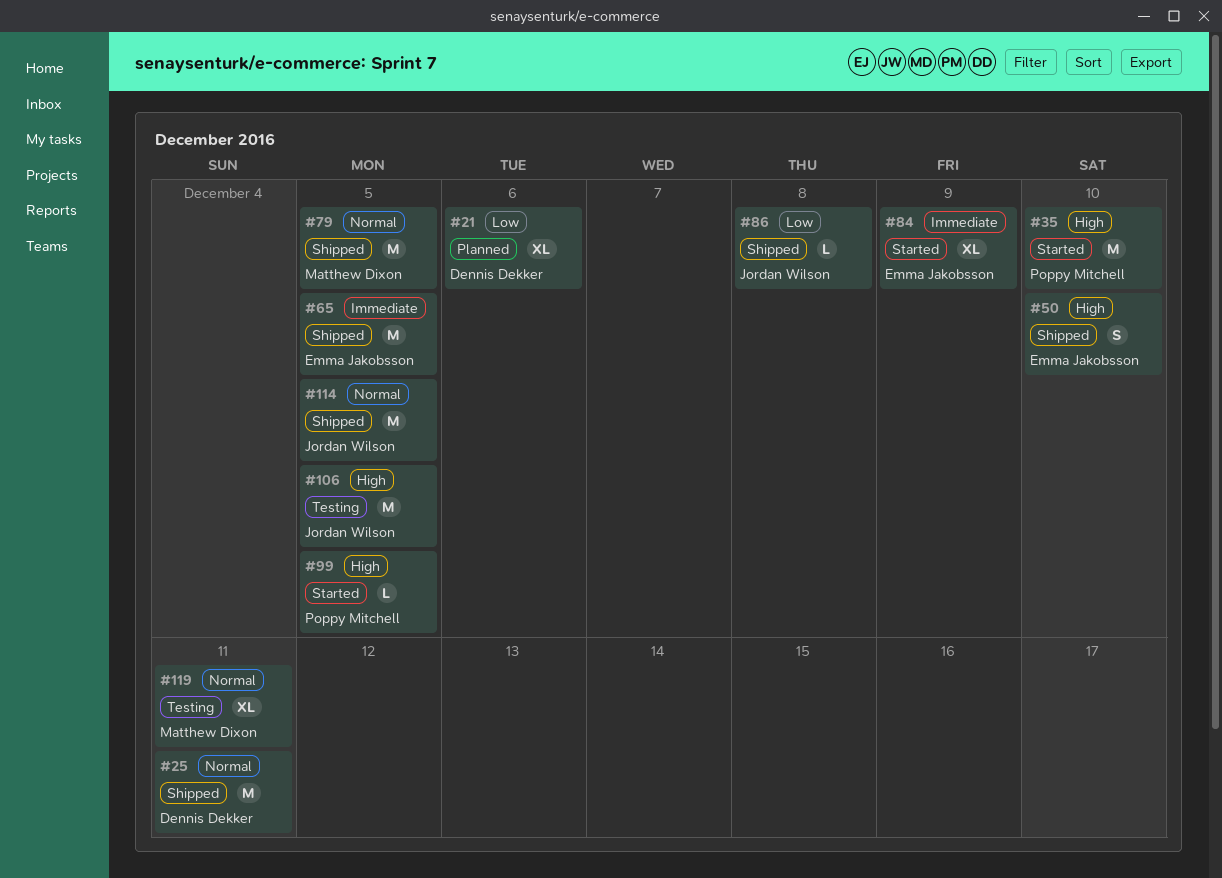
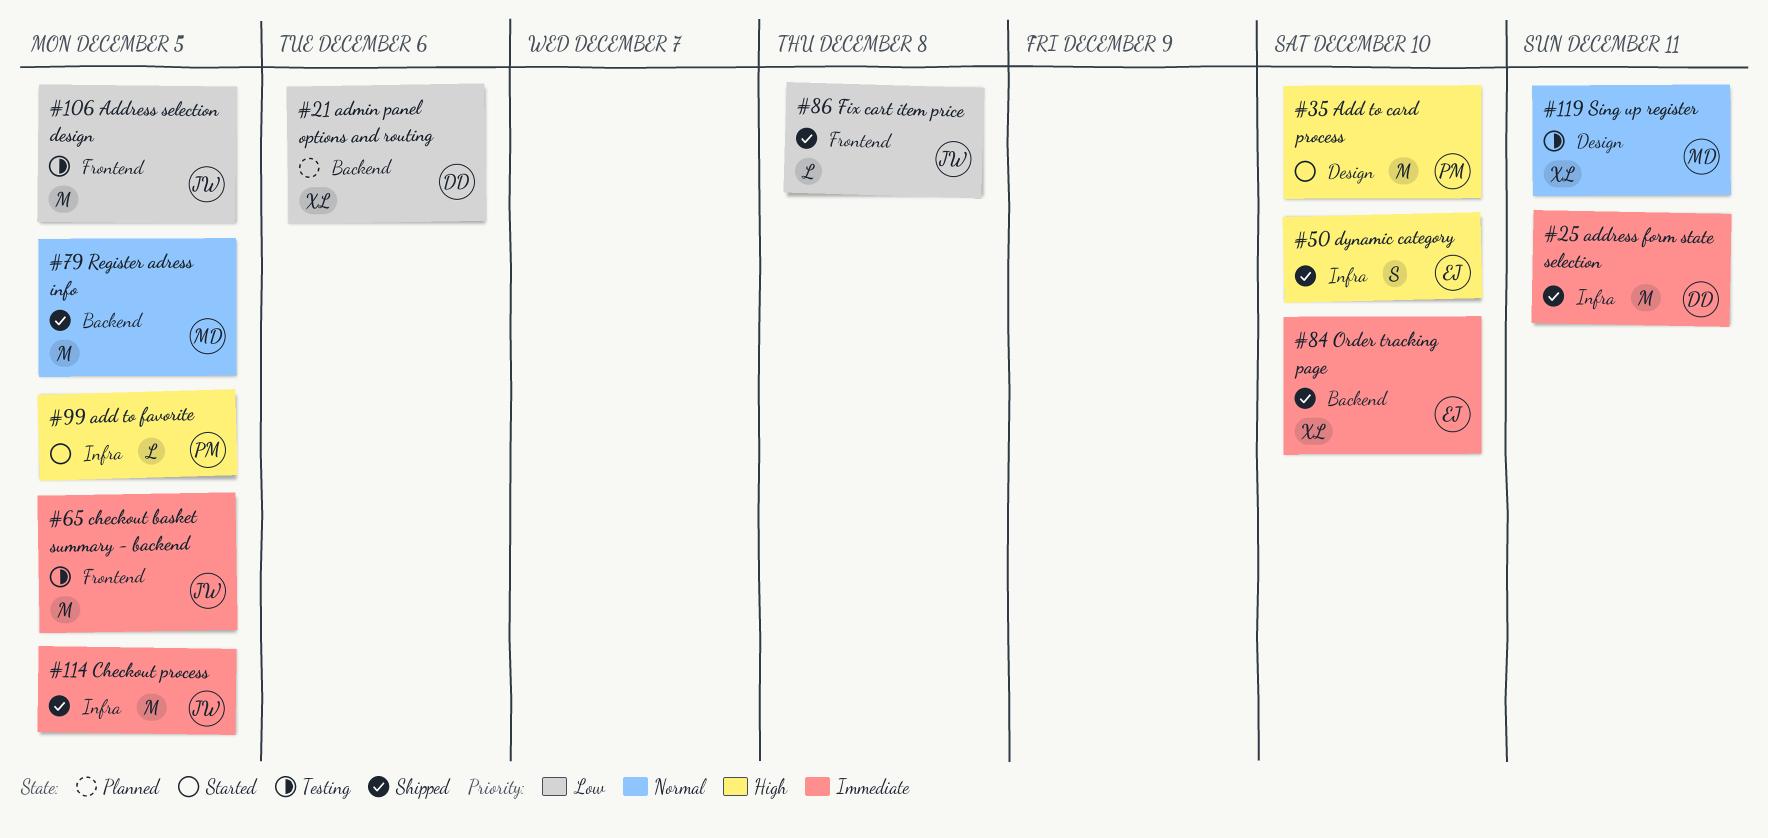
#25, priority: Normal -> Immediate
#65, status: Shipped -> Testing
#65, owner: Emma Jakobsson -> Jordan Wilson
#84, status: Started -> Shipped
#84, due: Dec 9 -> Dec 10
#106, priority: High -> Low
#114, priority: Normal -> Immediate

